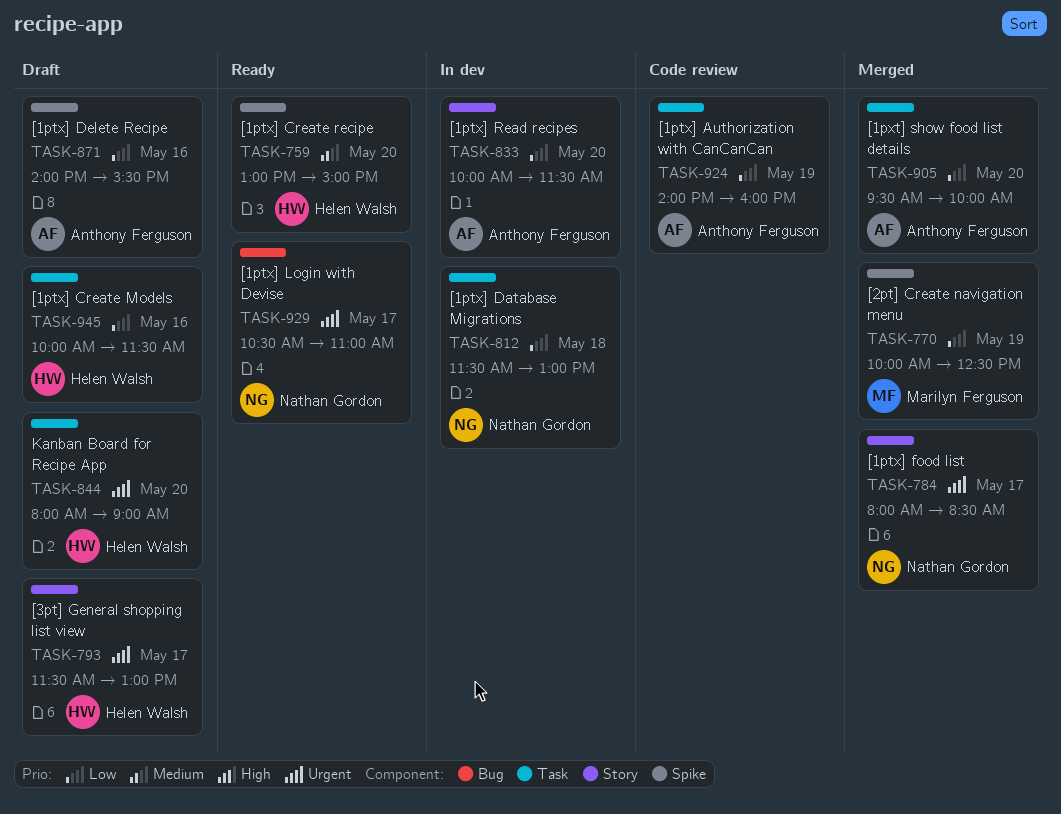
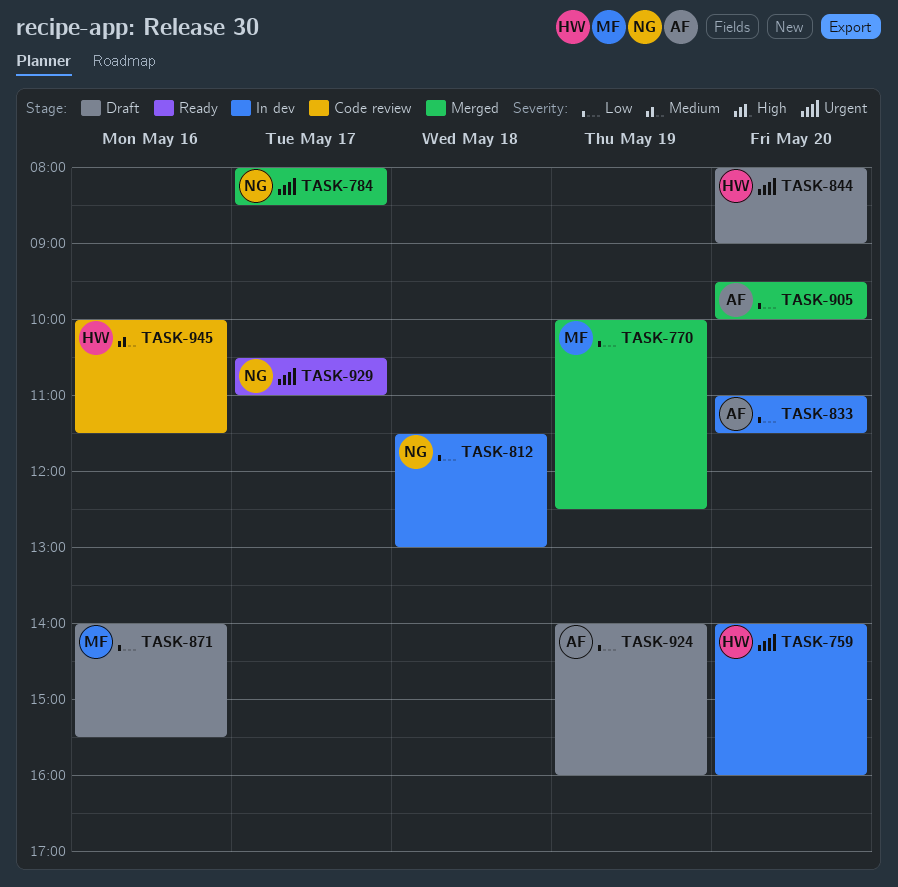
TASK-759, status: Ready -> In dev
TASK-759, priority: Medium -> Urgent
TASK-759, begins: 13:00 -> 14:00
TASK-759, ends: 15:00 -> 16:00
TASK-793: present -> none
TASK-833, begins: 10:00 -> 11:00
TASK-871, owner: Anthony Ferguson -> Marilyn Ferguson
TASK-924, status: Code review -> Draft
TASK-945, status: Draft -> Code review
TASK-945, priority: Low -> Medium

